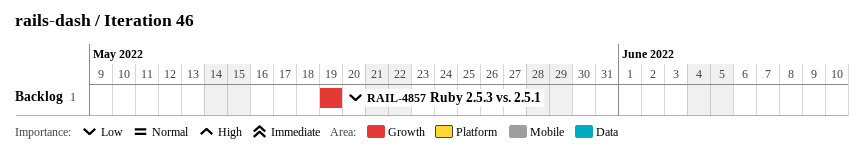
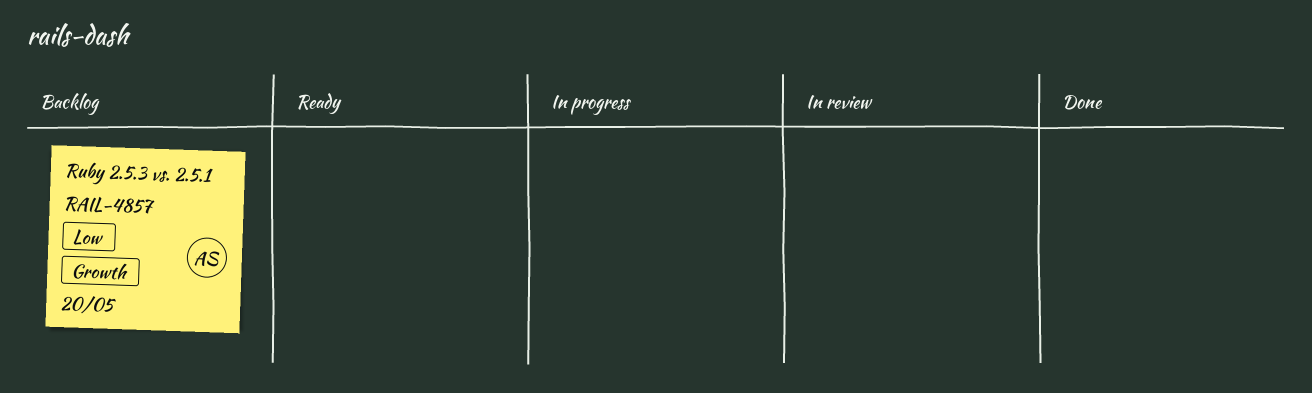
RAIL-4857, due: May 19 -> May 20

